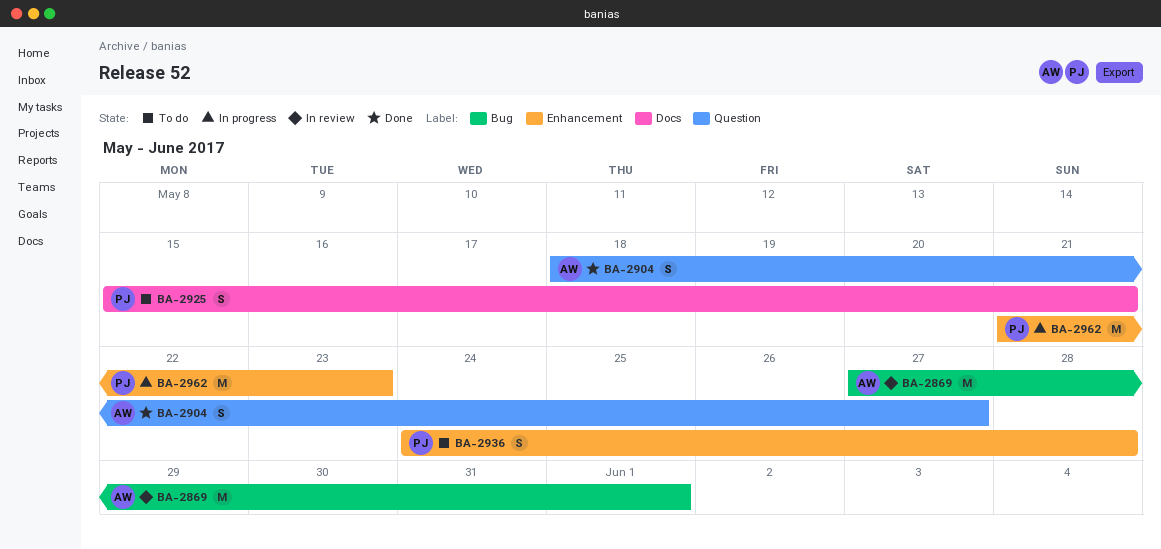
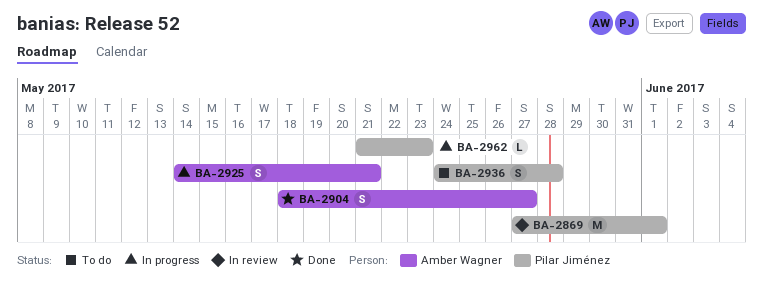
BA-2869, owner: Amber Wagner -> Pilar Jiménez
BA-2925, status: To do -> In progress
BA-2925, owner: Pilar Jiménez -> Amber Wagner
BA-2925, start: May 15 -> May 14
BA-2962, estimate: M -> L

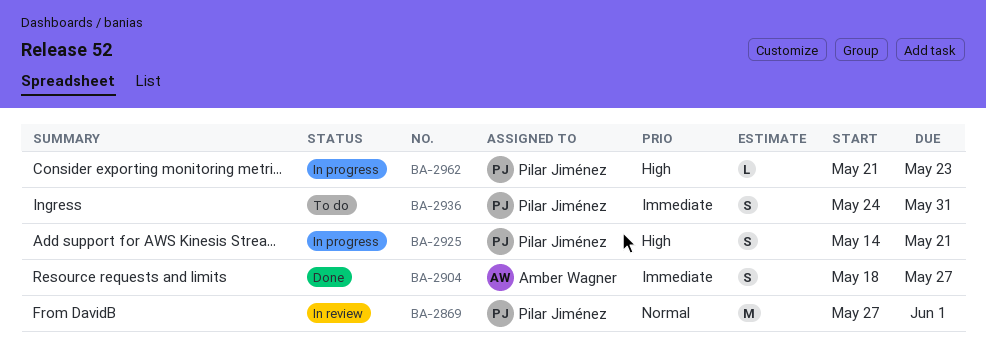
BA-2925, owner: Amber Wagner -> Pilar Jiménez
BA-2936, due: May 28 -> May 31

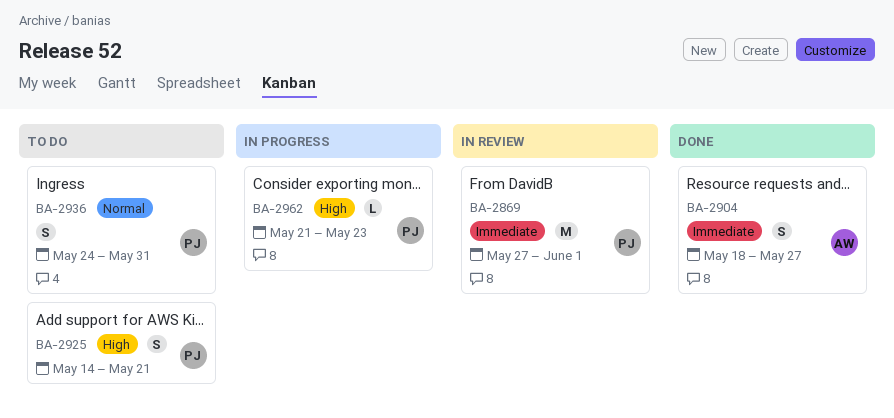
BA-2869, priority: Normal -> Immediate
BA-2925, status: In progress -> To do
BA-2936, priority: Immediate -> Normal

